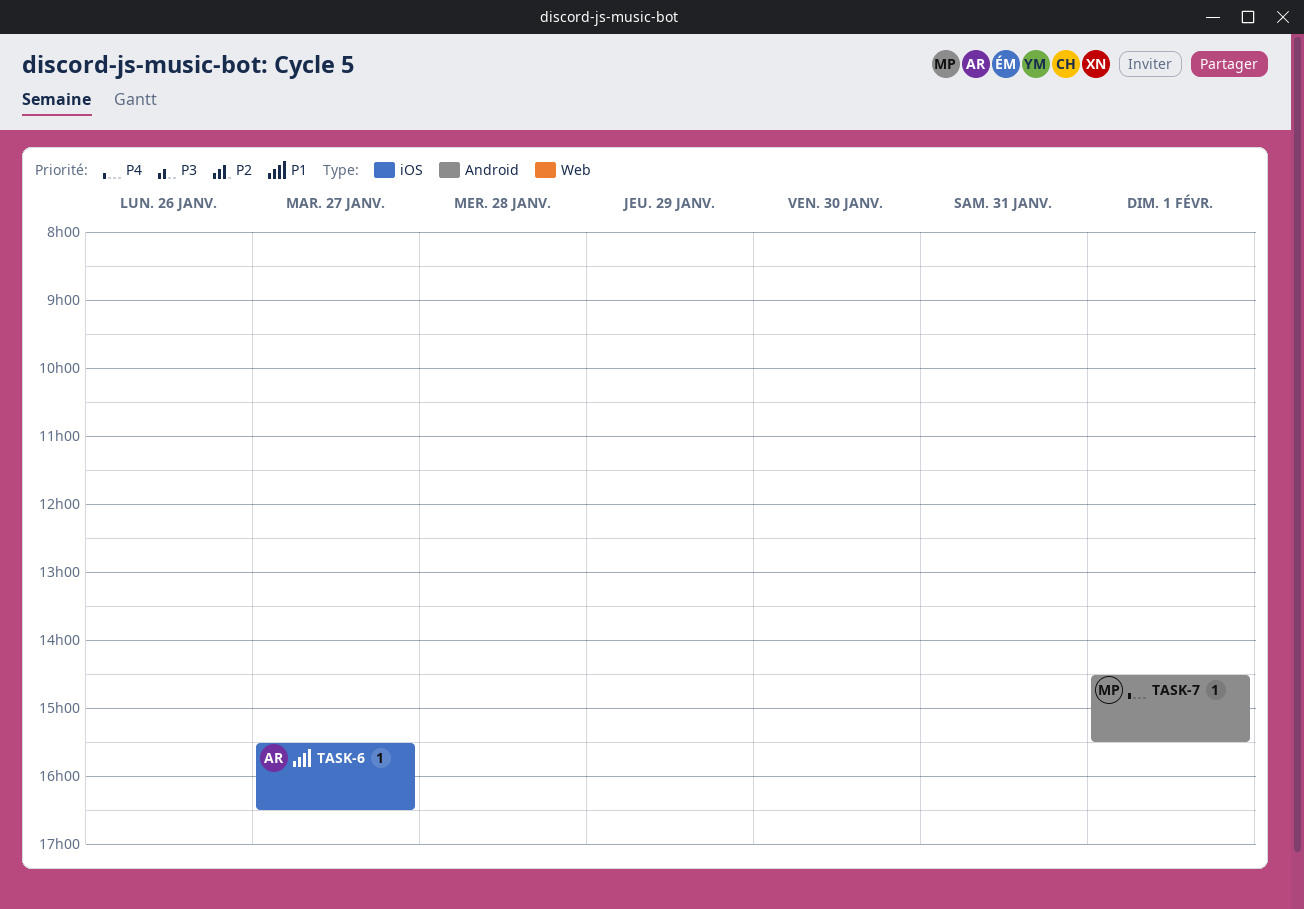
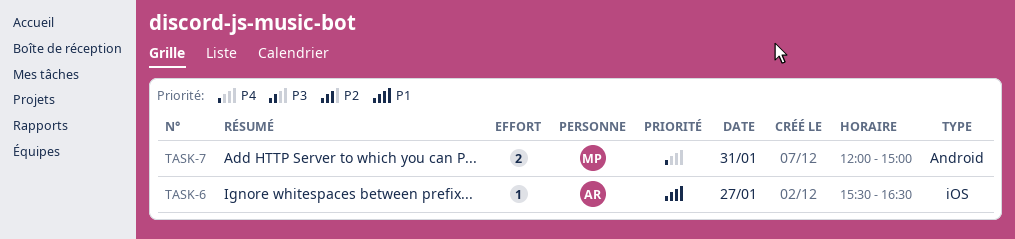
TASK-7, estimate: 1 -> 2
TASK-7, day: Feb 1 -> Jan 31
TASK-7, begins: 14:30 -> 12:00
TASK-7, ends: 15:30 -> 15:00

